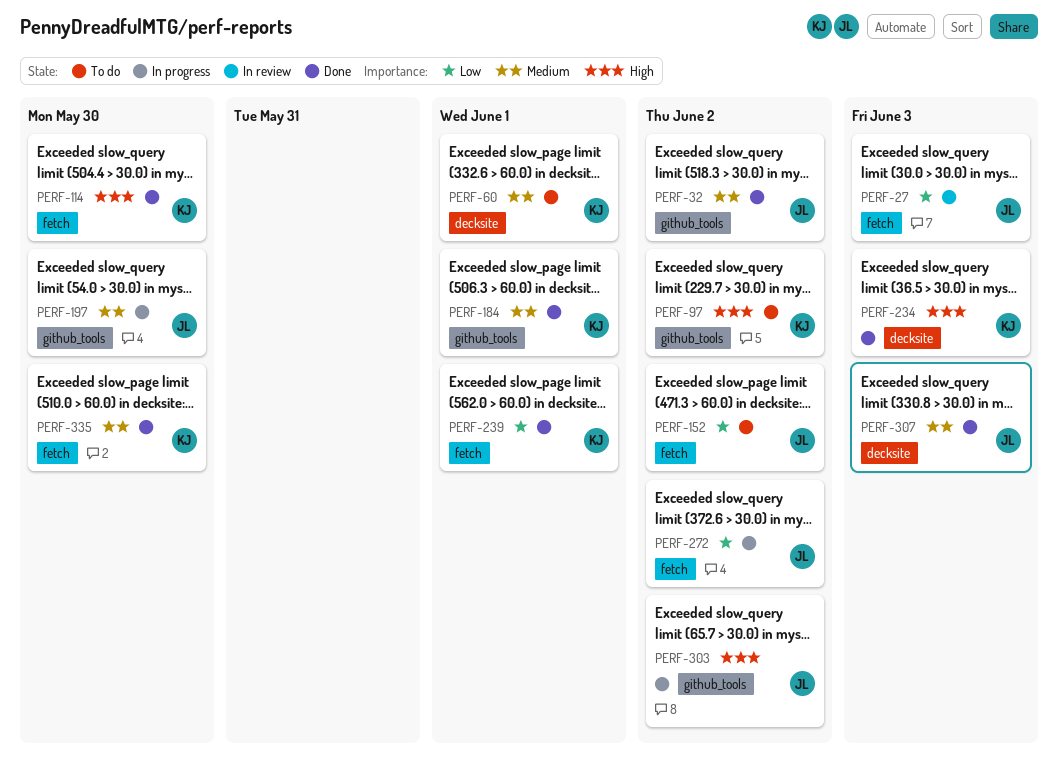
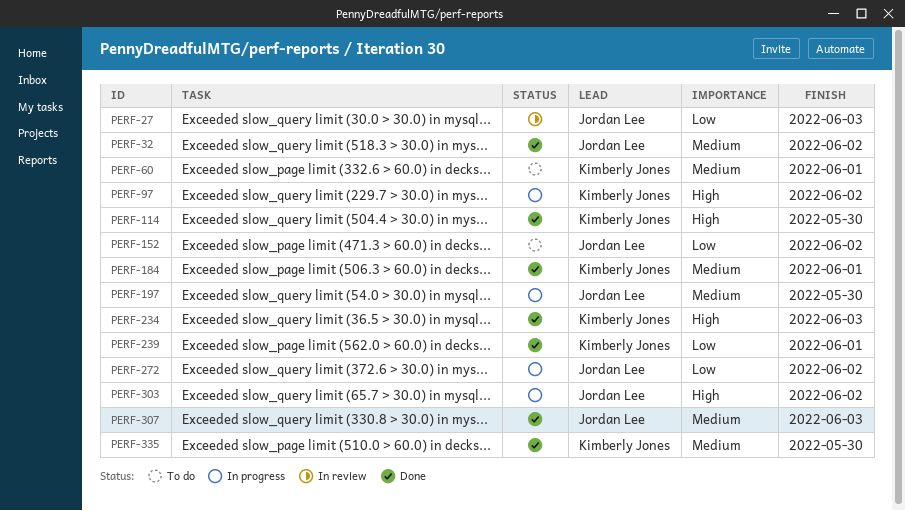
PERF-97, status: To do -> In progress

